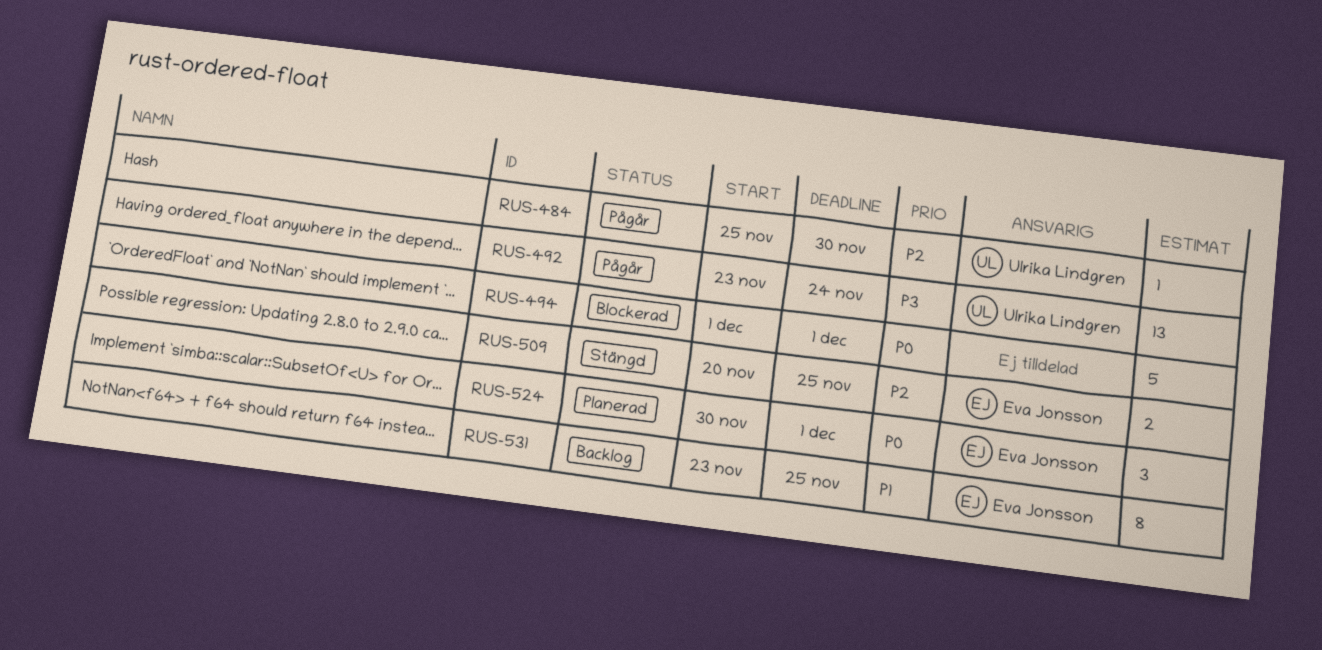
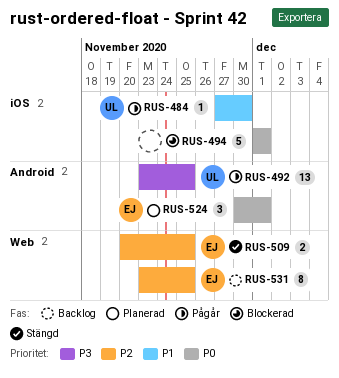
RUS-484, priority: P2 -> P1
RUS-484, start: Nov 25 -> Nov 27
RUS-492, due: Nov 24 -> Nov 25
RUS-531, priority: P1 -> P2

